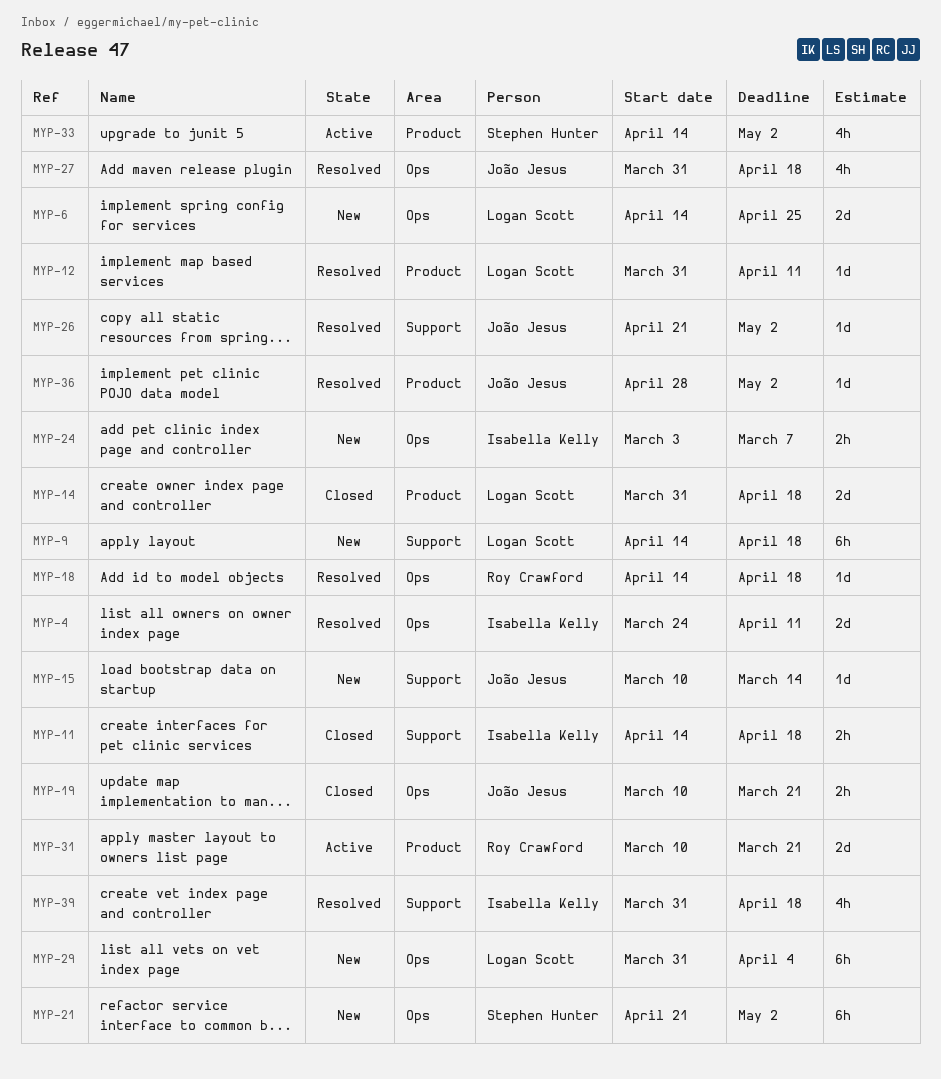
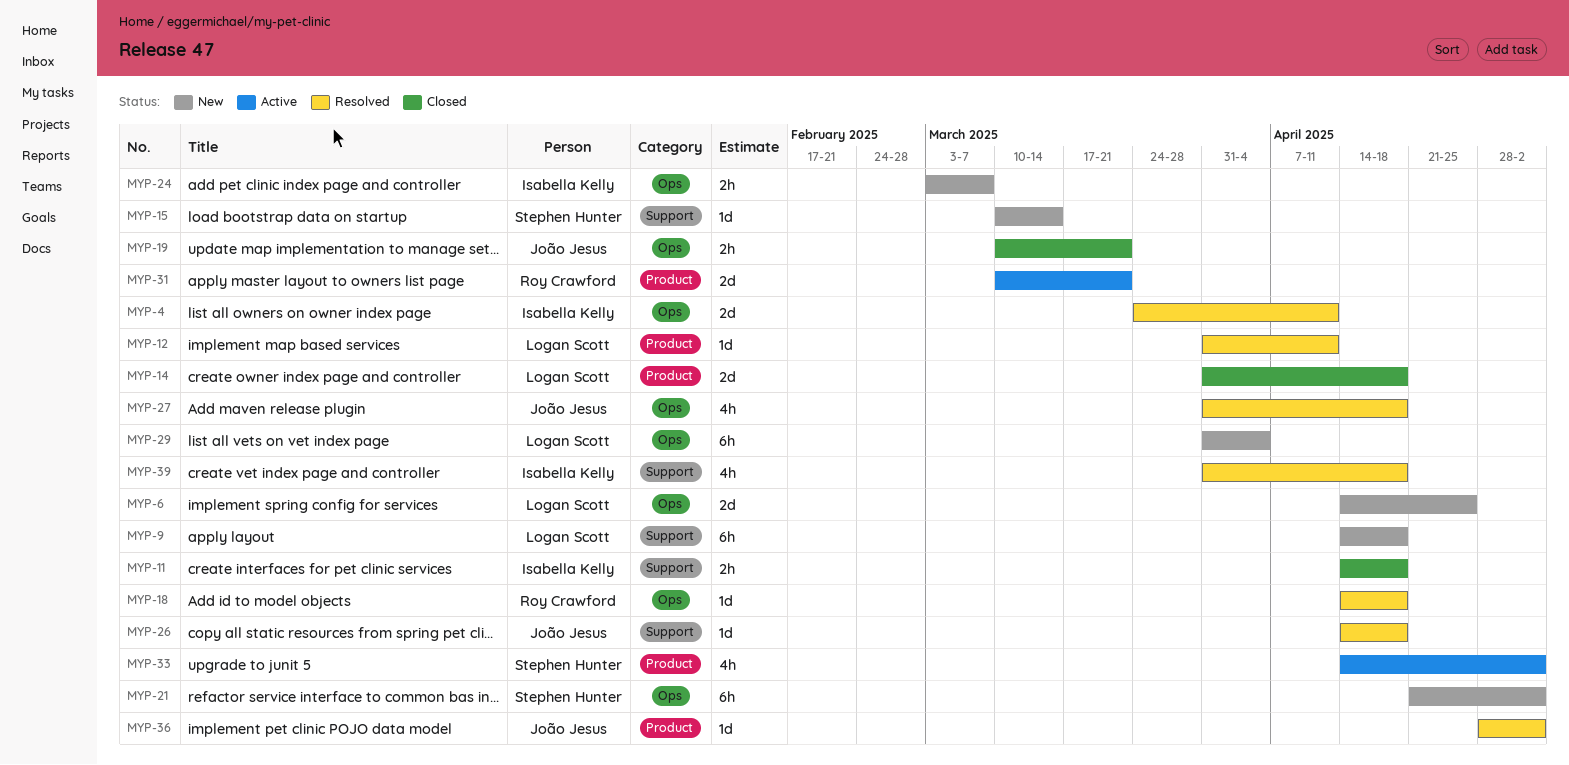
MYP-15, owner: João Jesus -> Stephen Hunter
MYP-26, start: Apr 21 -> Apr 14
MYP-26, due: May 2 -> Apr 18

